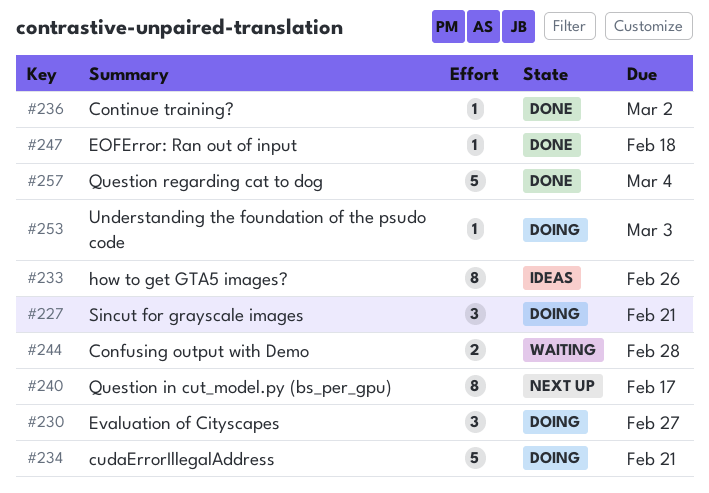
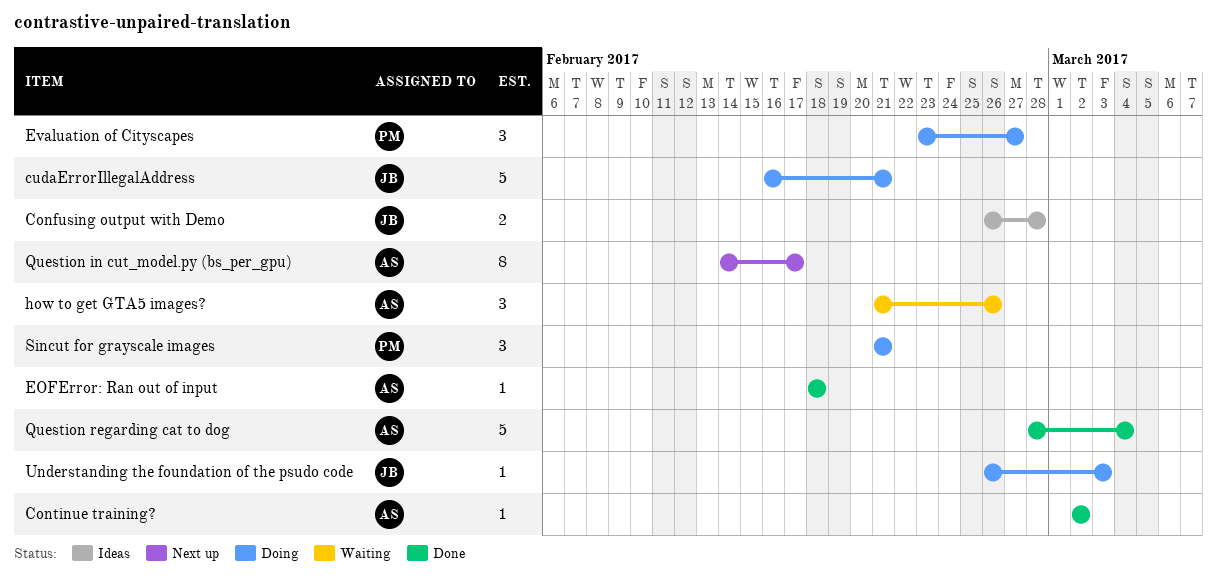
Confusing output with Demo, status: Waiting -> Ideas
how to get GTA5 images?, status: Ideas -> Waiting
how to get GTA5 images?, estimate: 8 -> 3

